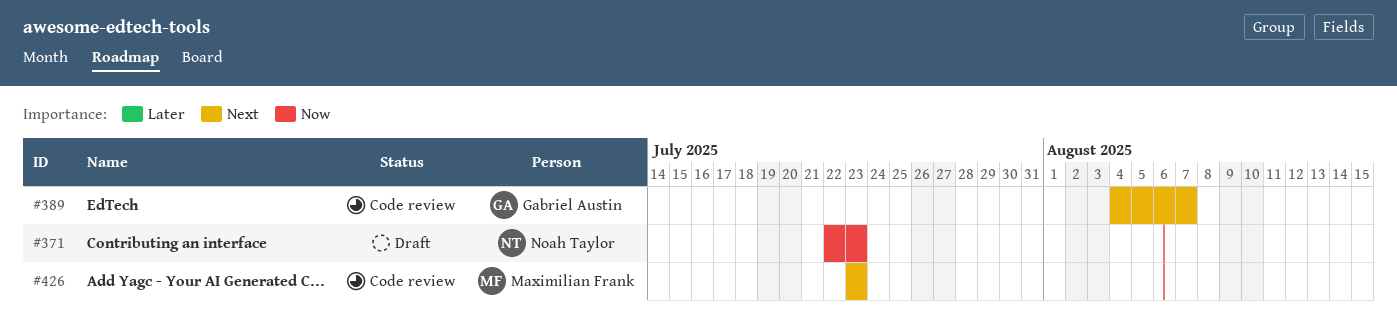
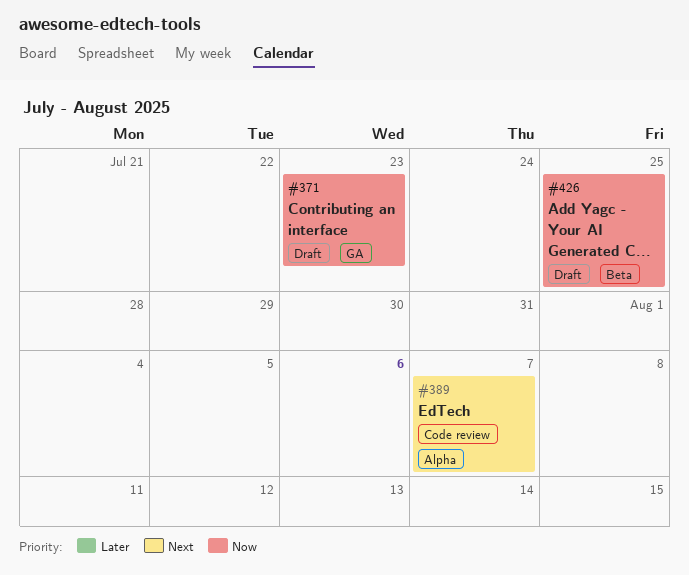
#426, status: Code review -> Draft
#426, priority: Next -> Now
#426, due: Jul 23 -> Jul 25

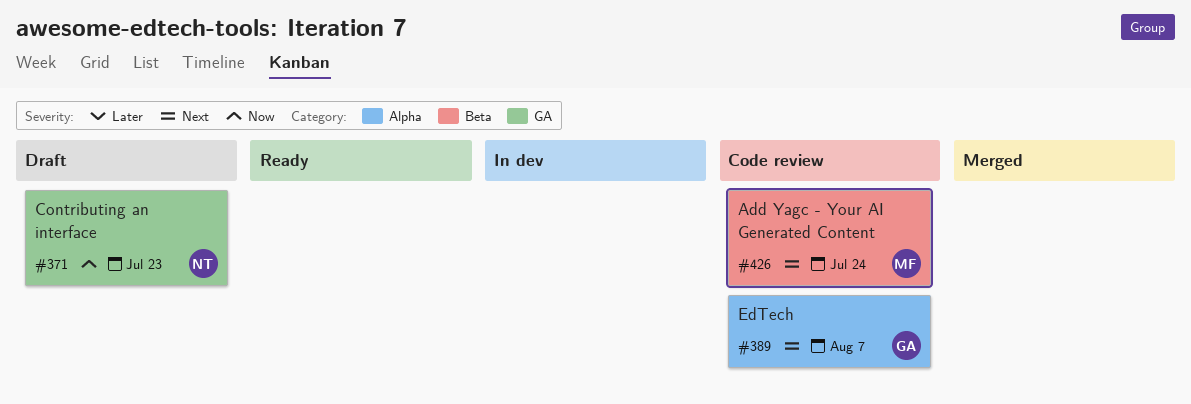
#426, status: Draft -> Code review
#426, priority: Now -> Next
#426, due: Jul 25 -> Jul 24

